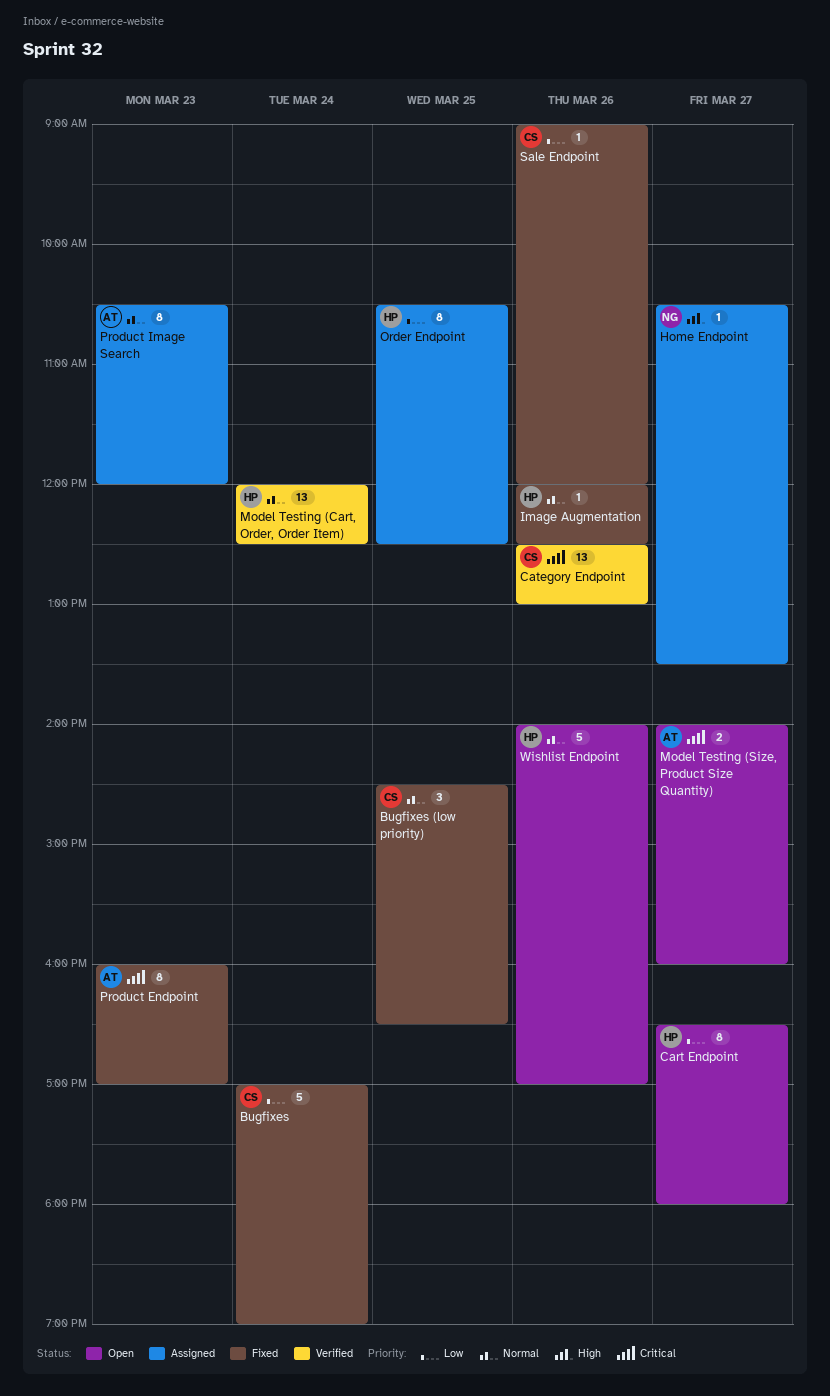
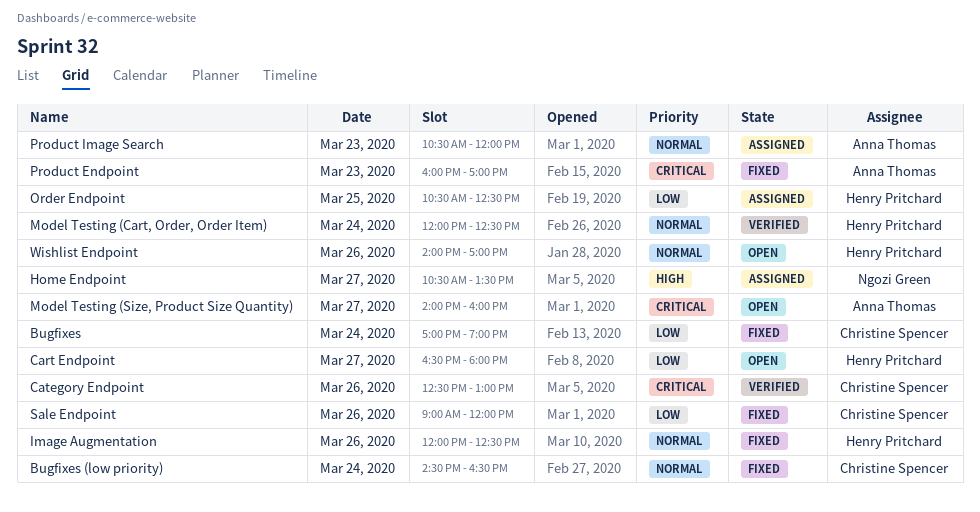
Bugfixes (low priority), day: Mar 25 -> Mar 24

